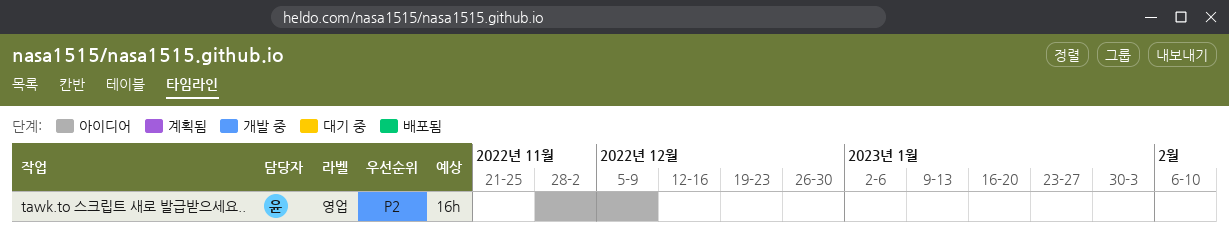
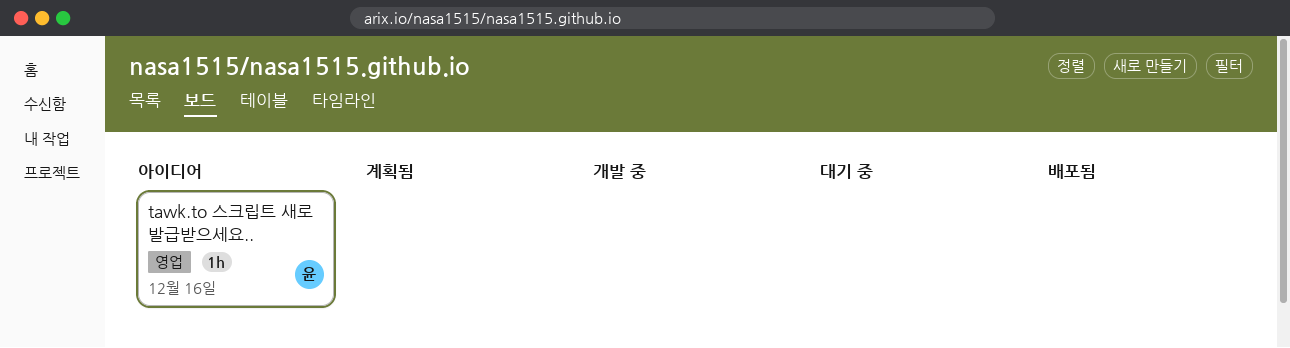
tawk.to 스크립트 새로 발급받으세요.., estimate: 16h -> 1h
tawk.to 스크립트 새로 발급받으세요.., due: Dec 9 -> Dec 16

